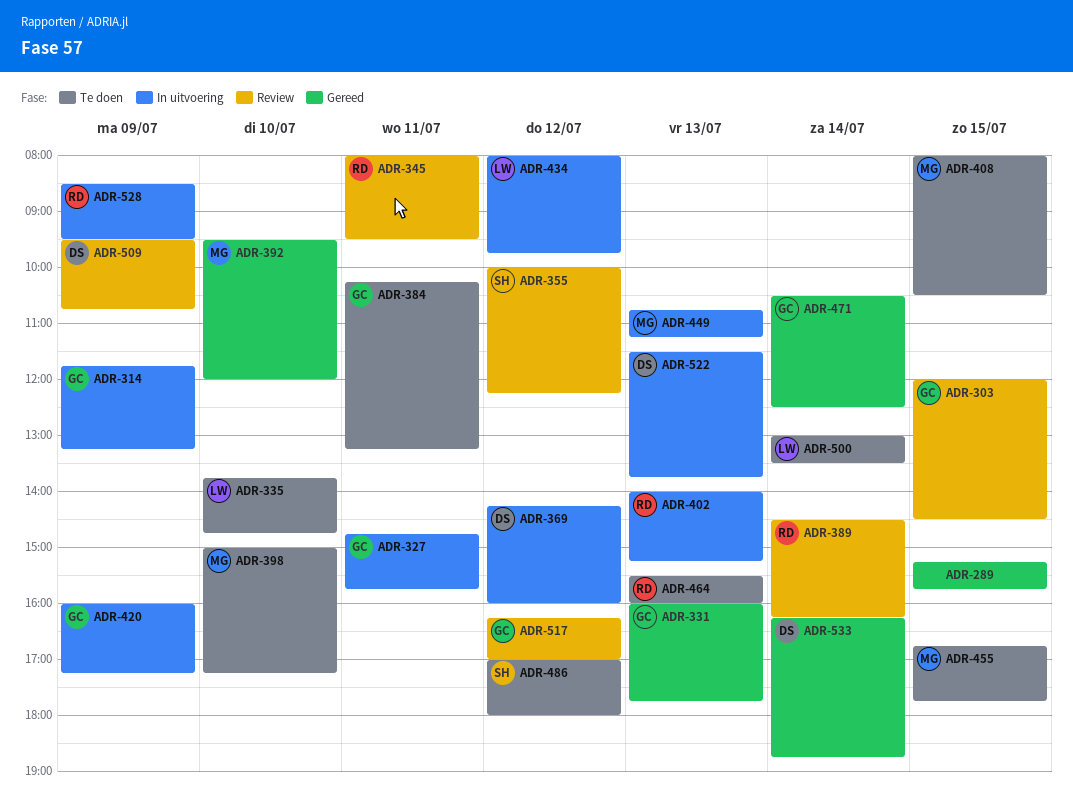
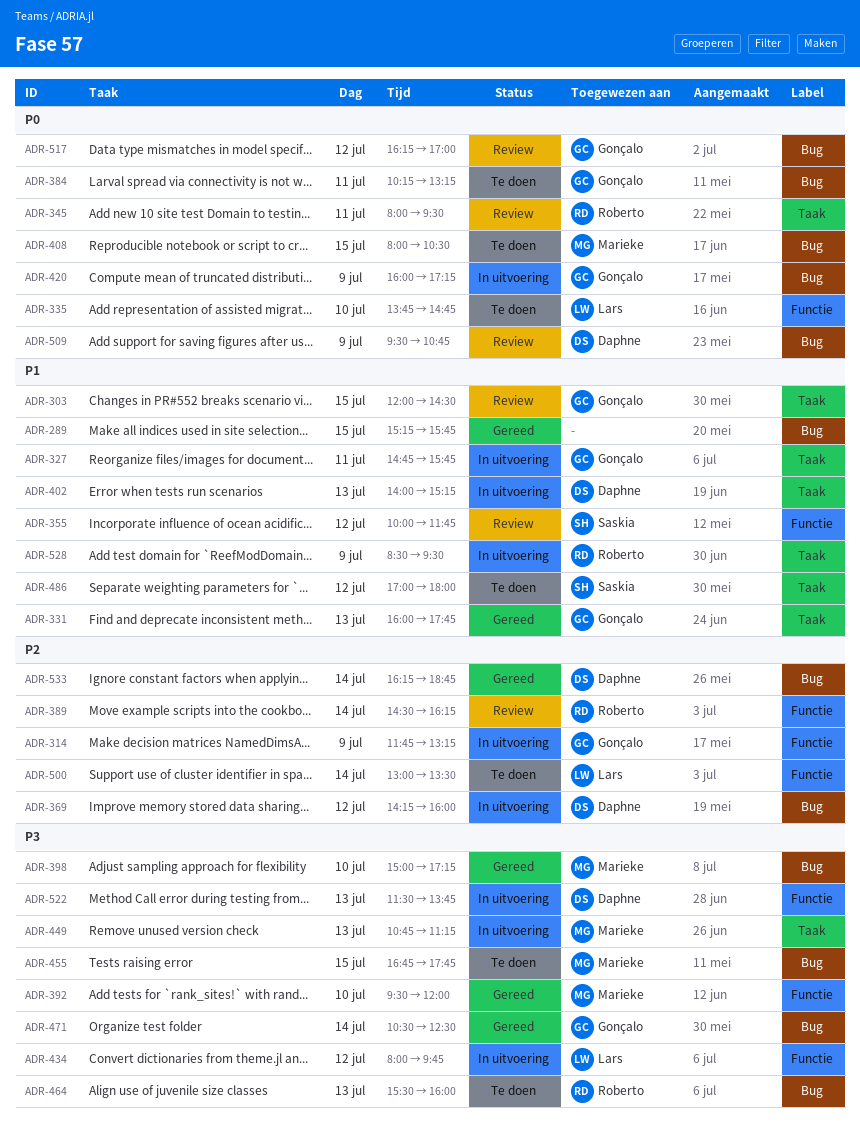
ADR-355, ends: 12:15 -> 11:45
ADR-398, status: Te doen -> Gereed
ADR-402, owner: Roberto -> Daphne

